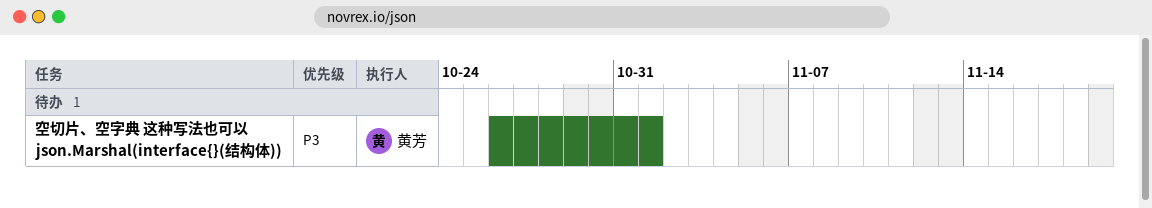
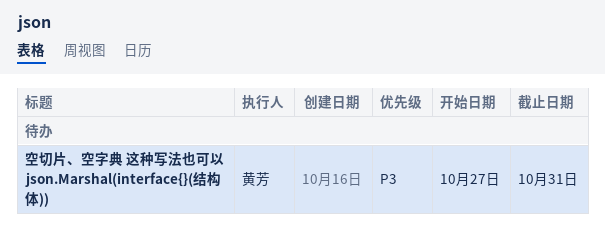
空切片、空字典 这种写法也可以 json.Marshal(interface{}(结构体)), start: Oct 26 -> Oct 27
空切片、空字典 这种写法也可以 json.Marshal(interface{}(结构体)), due: Nov 1 -> Oct 31

